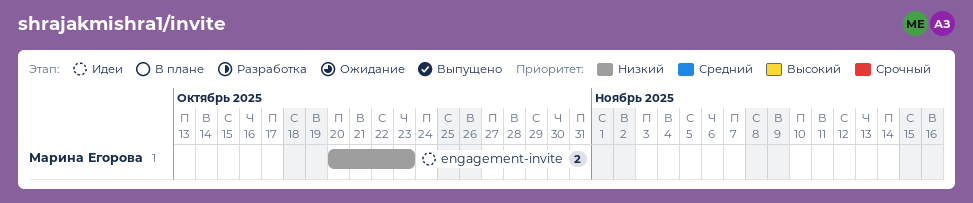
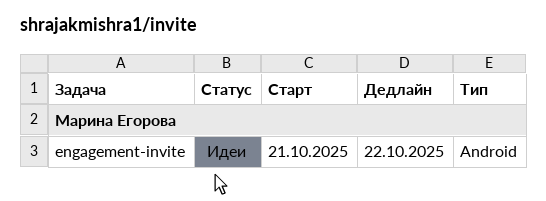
engagement-invite, start: Oct 20 -> Oct 21
engagement-invite, due: Oct 23 -> Oct 22

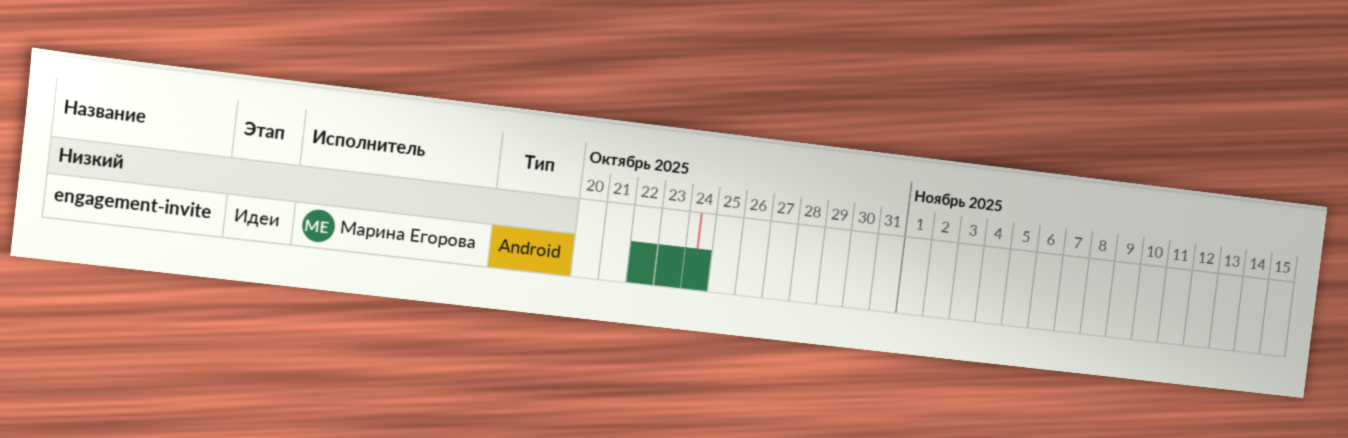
engagement-invite, start: Oct 21 -> Oct 22
engagement-invite, due: Oct 22 -> Oct 24

